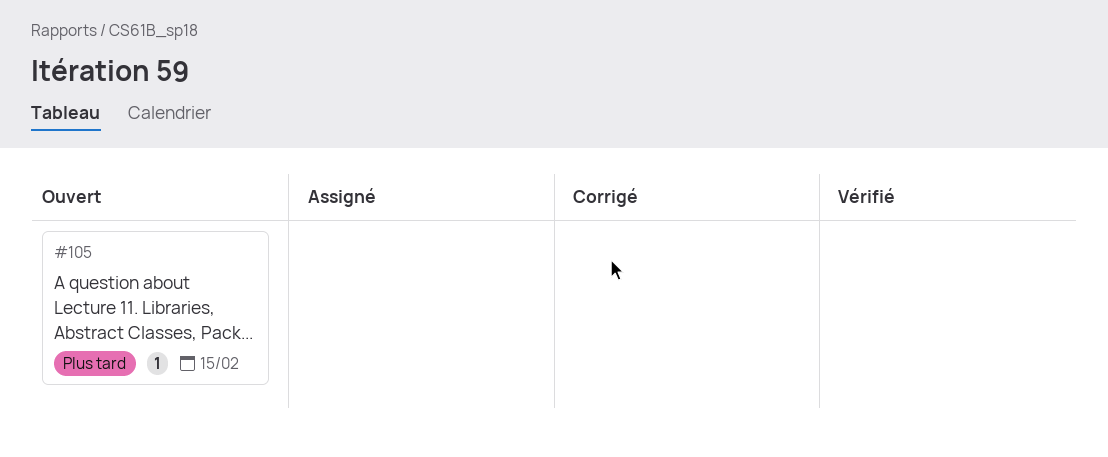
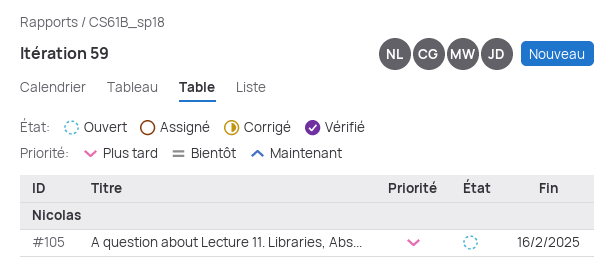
#105, due: Feb 15 -> Feb 16

